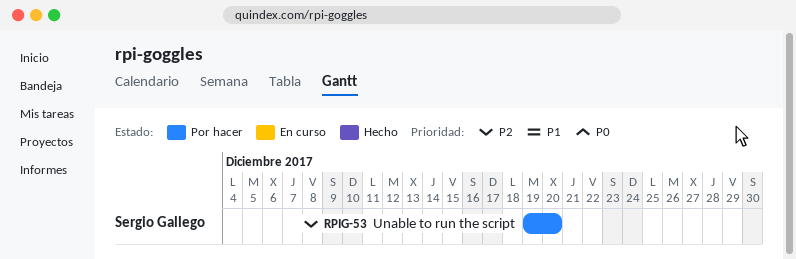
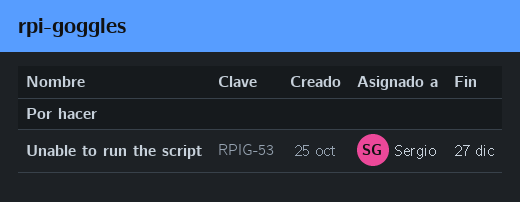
RPIG-53, due: Dec 20 -> Dec 27

